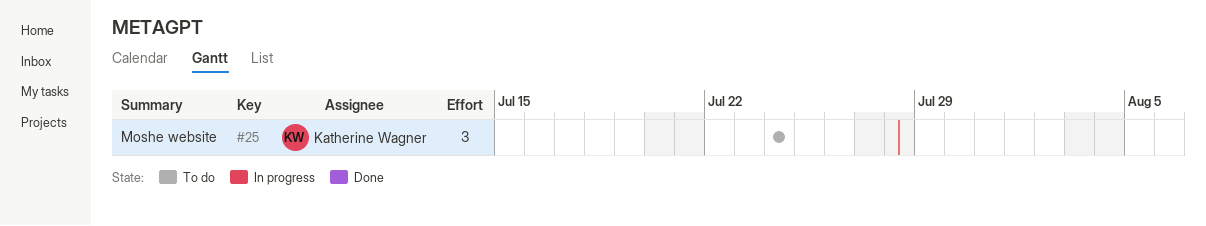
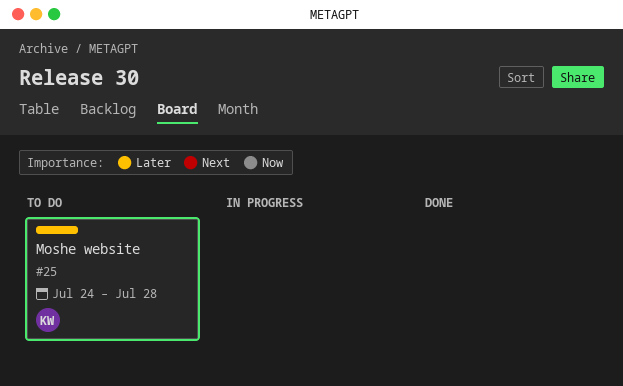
#25, due: Jul 24 -> Jul 28

